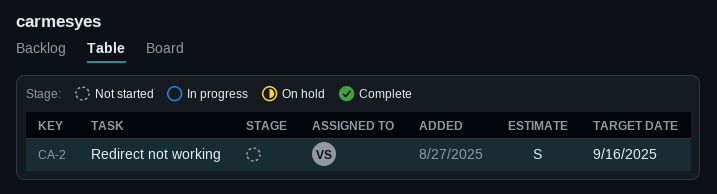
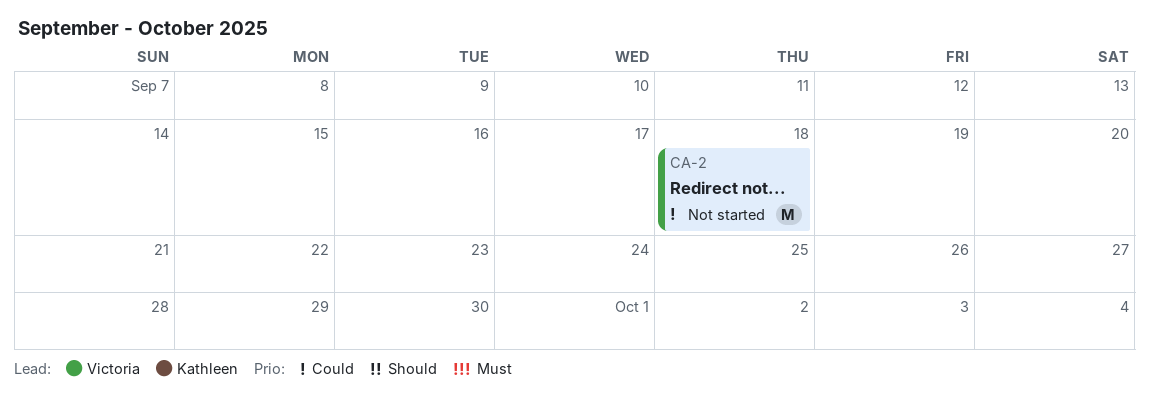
CA-2, estimate: S -> M
CA-2, due: Sep 16 -> Sep 18

